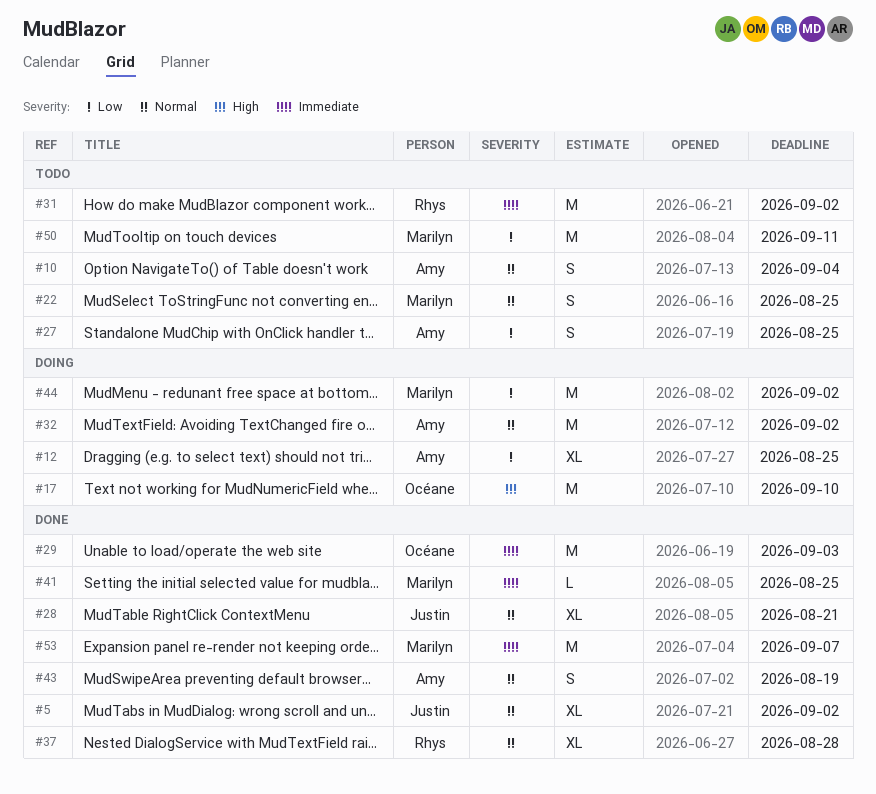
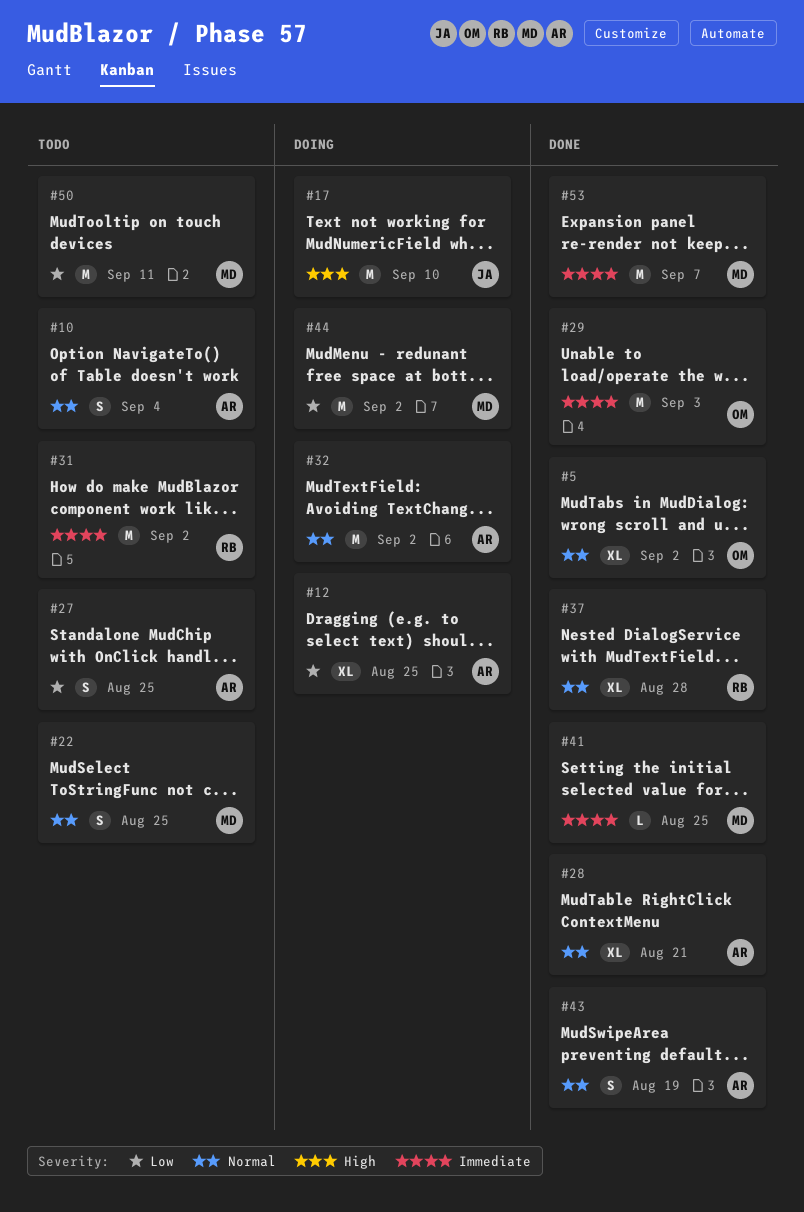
#5, owner: Justin -> Océane
#17, owner: Océane -> Justin
#28, owner: Justin -> Amy

